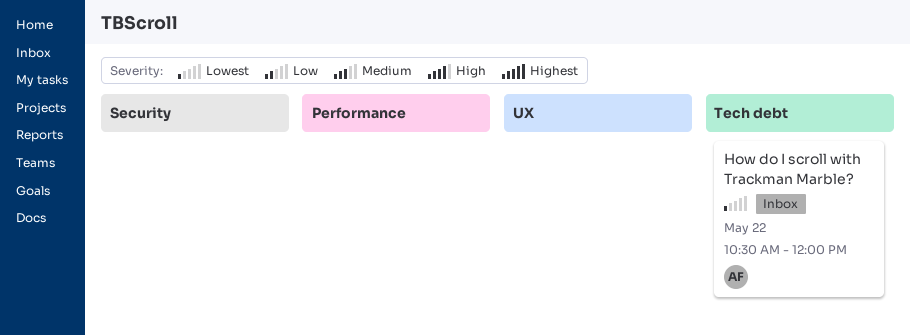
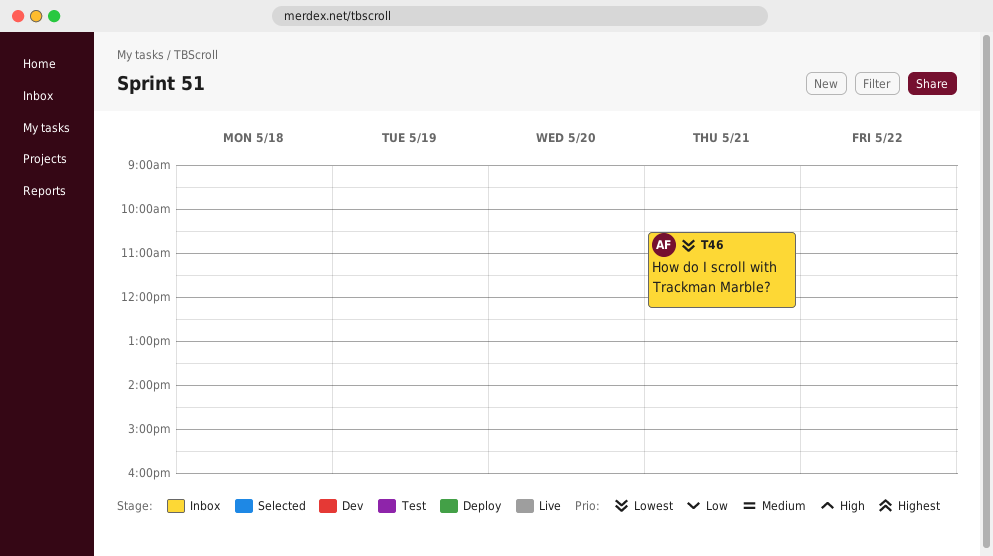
How do I scroll with Trackman Marble?, day: May 22 -> May 21
How do I scroll with Trackman Marble?, ends: 12:00 -> 12:15

